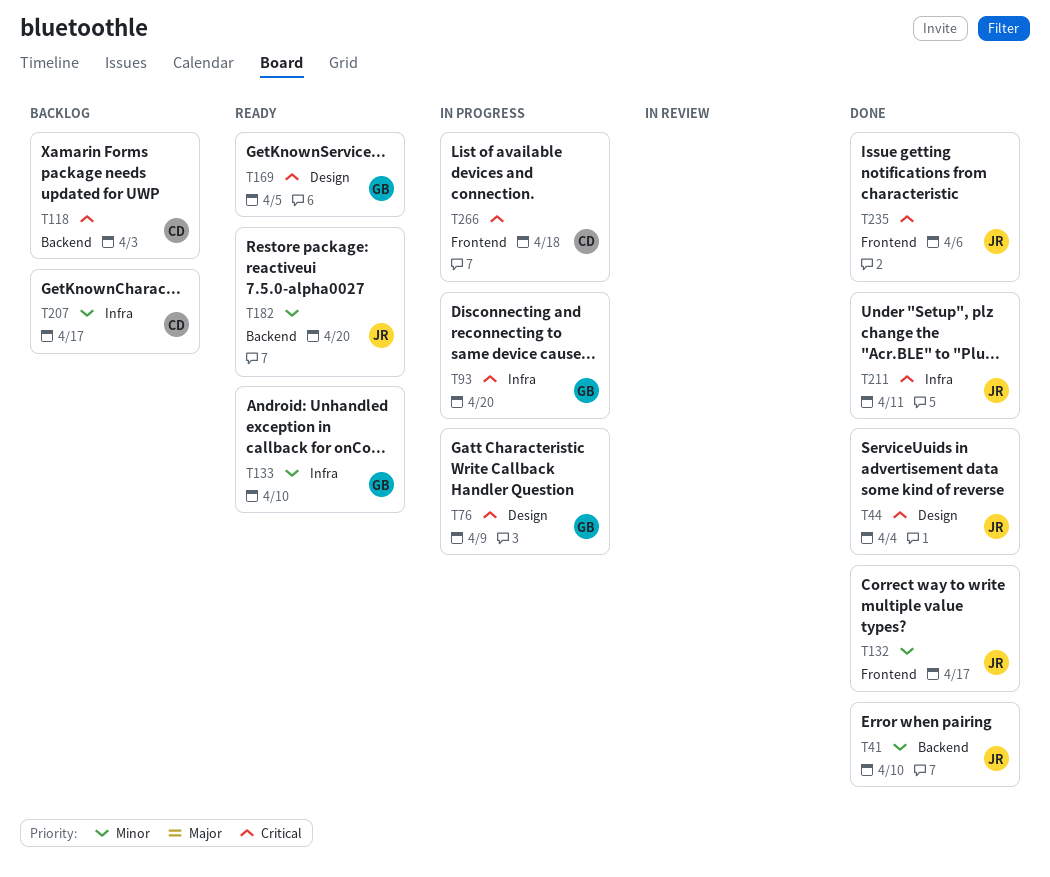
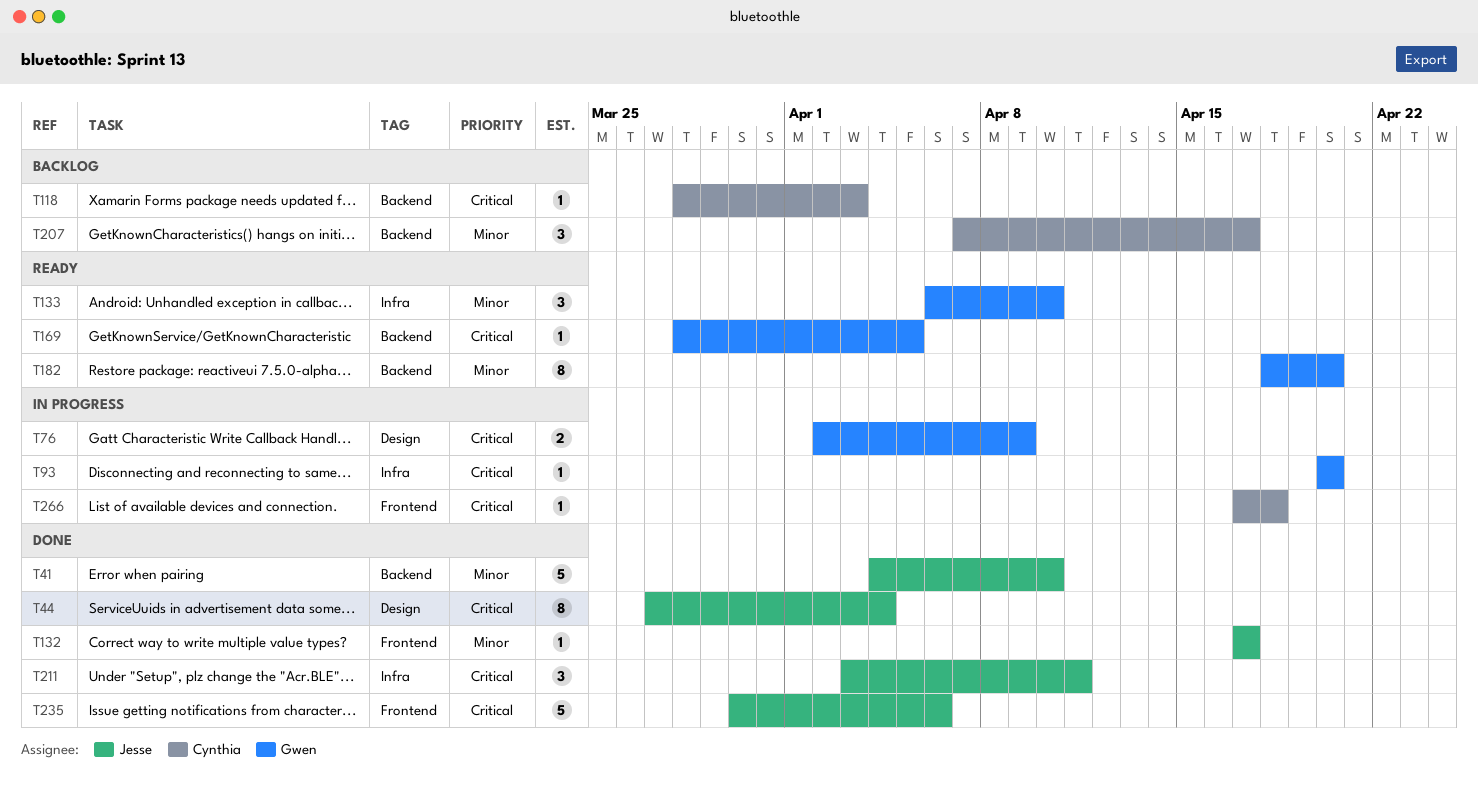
T169, label: Design -> Backend
T182, owner: Jesse -> Gwen
T207, label: Infra -> Backend

